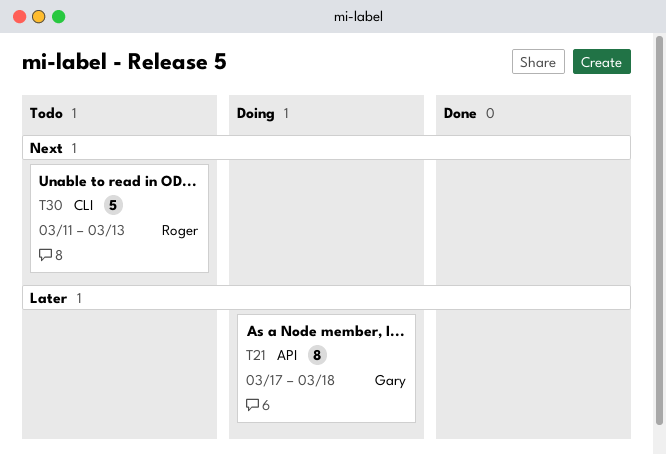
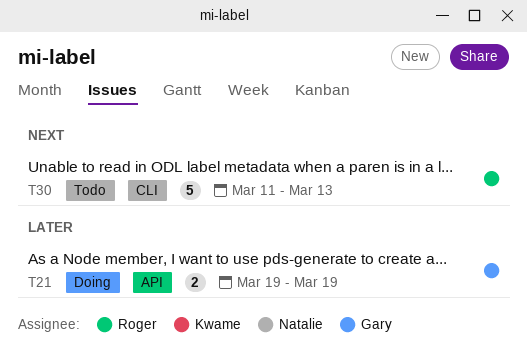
T21, estimate: 8 -> 2
T21, start: Mar 17 -> Mar 19
T21, due: Mar 18 -> Mar 19

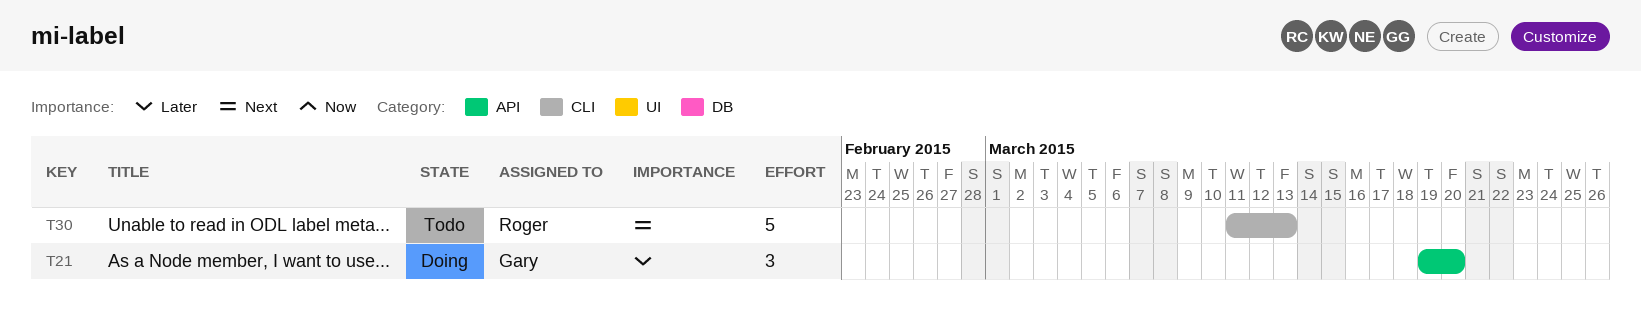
T21, estimate: 2 -> 3
T21, due: Mar 19 -> Mar 20

